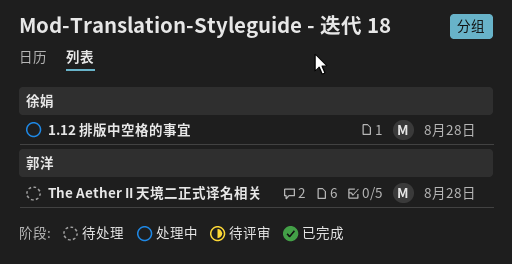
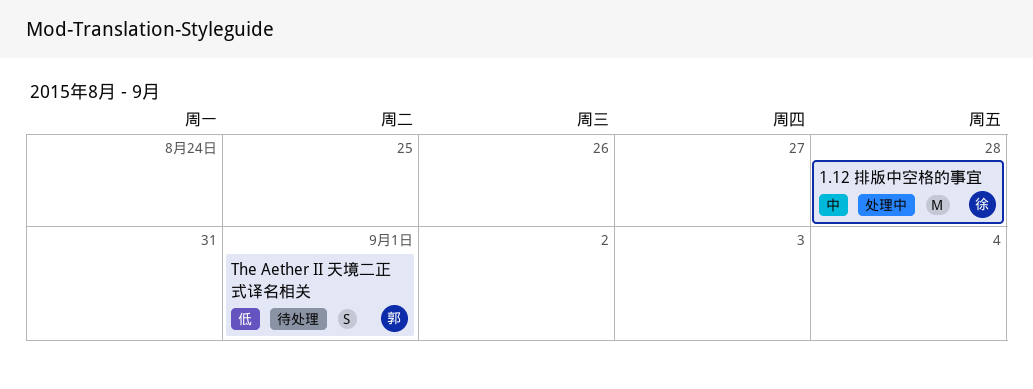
The Aether II 天境二正式译名相关, estimate: M -> S
The Aether II 天境二正式译名相关, due: Aug 28 -> Sep 1

